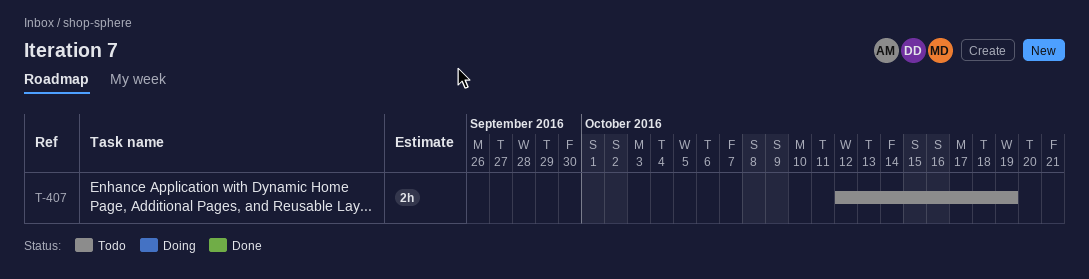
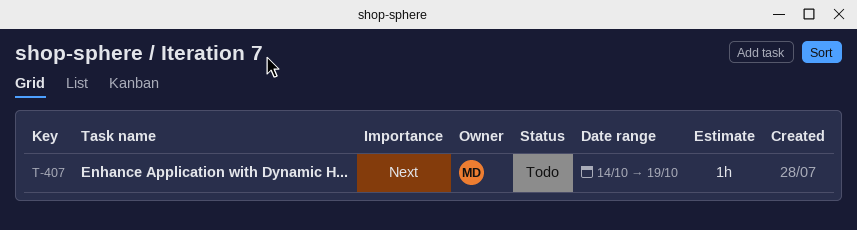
T-407, estimate: 2h -> 1h
T-407, start: Oct 12 -> Oct 14

